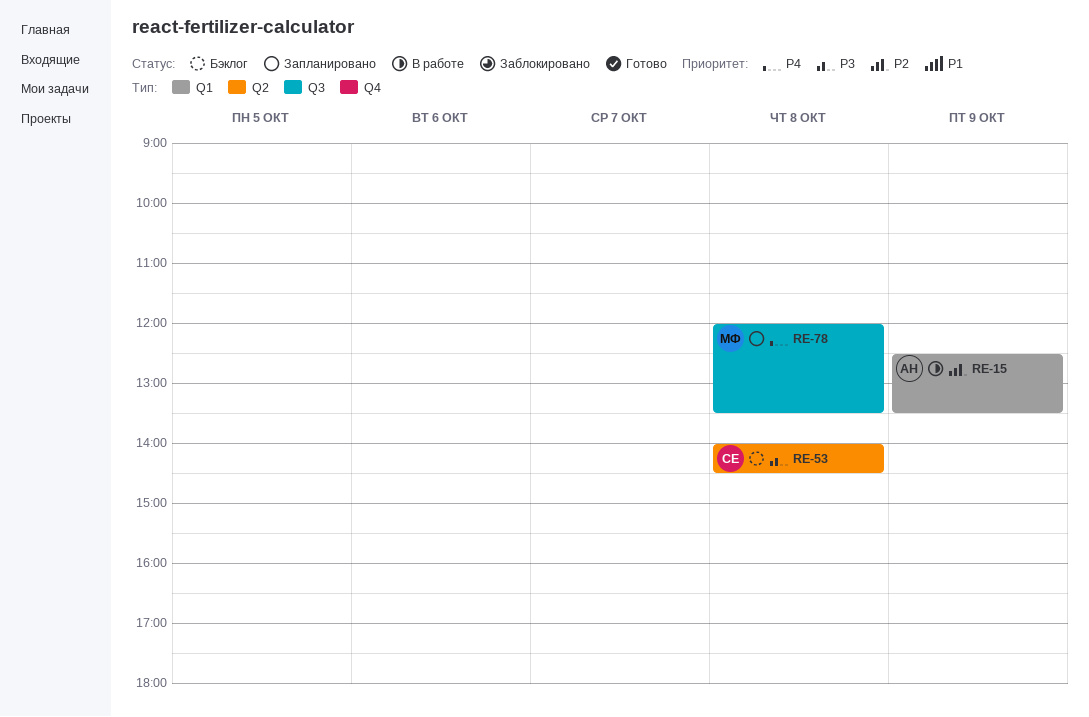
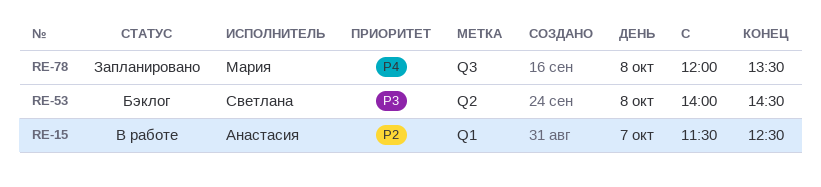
RE-15, day: Oct 9 -> Oct 7
RE-15, begins: 12:30 -> 11:30
RE-15, ends: 13:30 -> 12:30

